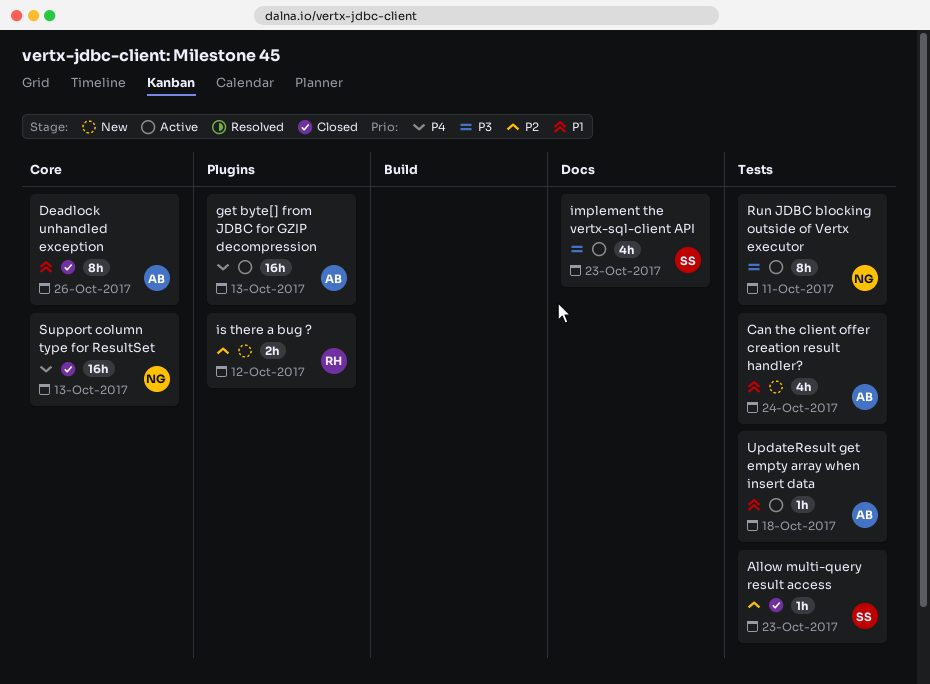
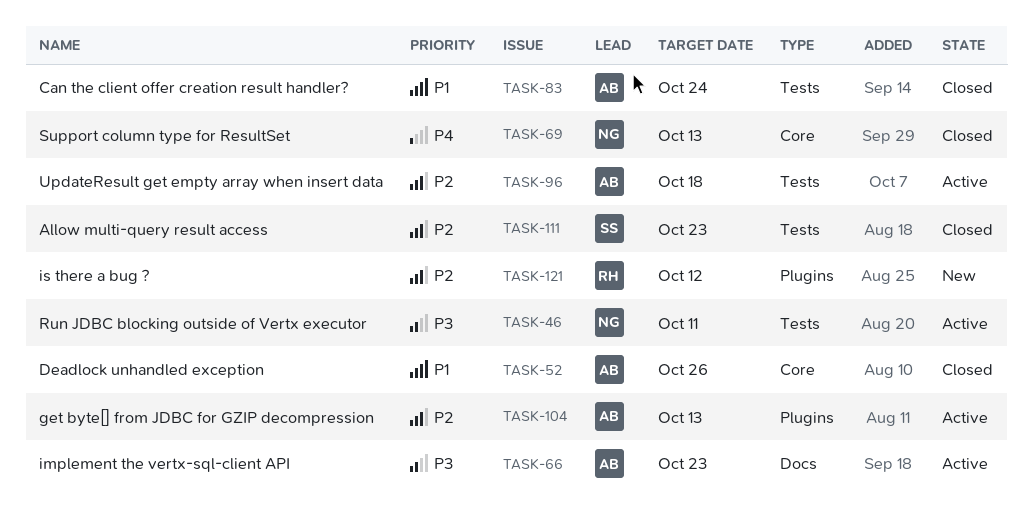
Can the client offer creation result handler?, status: New -> Closed
get byte[] from JDBC for GZIP decompression, priority: P4 -> P2
implement the vertx-sql-client API, owner: SS -> AB
UpdateResult get empty array when insert data, priority: P1 -> P2

